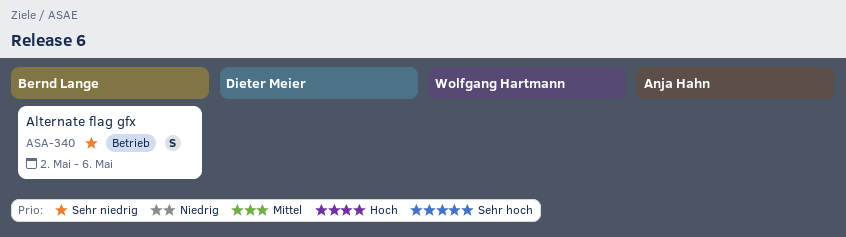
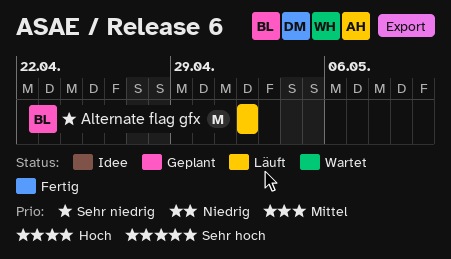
Alternate flag gfx, estimate: S -> M
Alternate flag gfx, due: May 6 -> May 2

